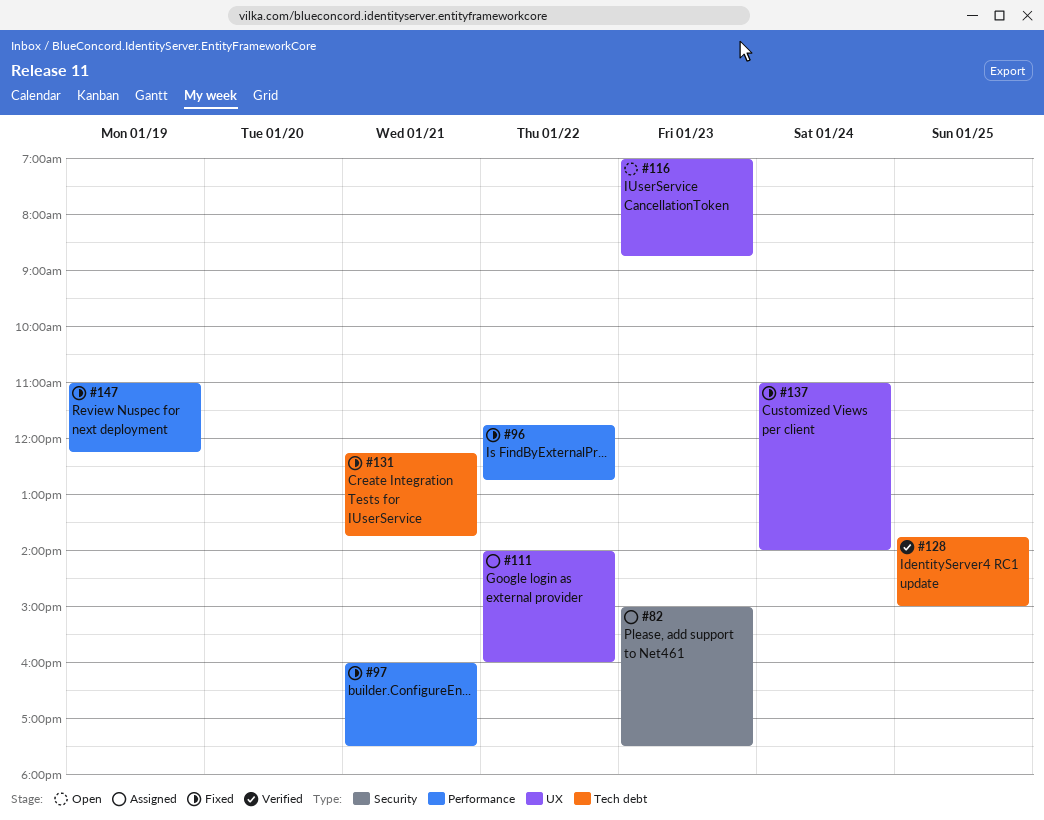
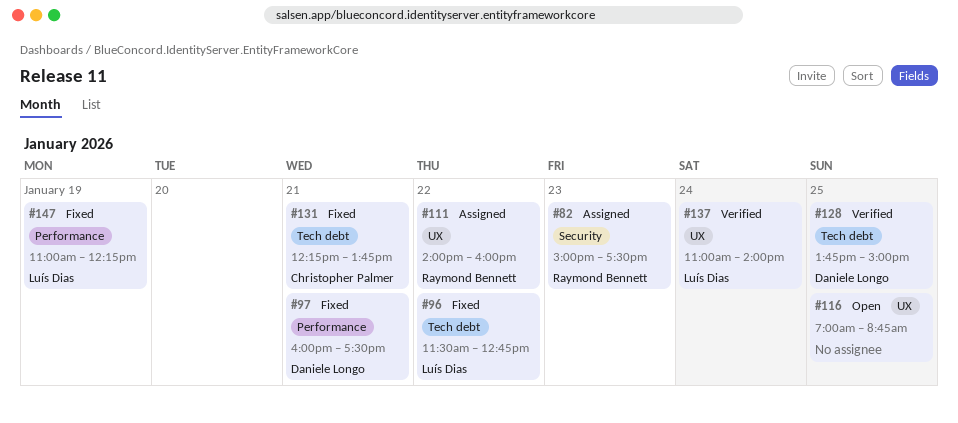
#96, label: Performance -> Tech debt
#96, begins: 11:45 -> 11:30
#116, day: Jan 23 -> Jan 25
#137, status: Fixed -> Verified

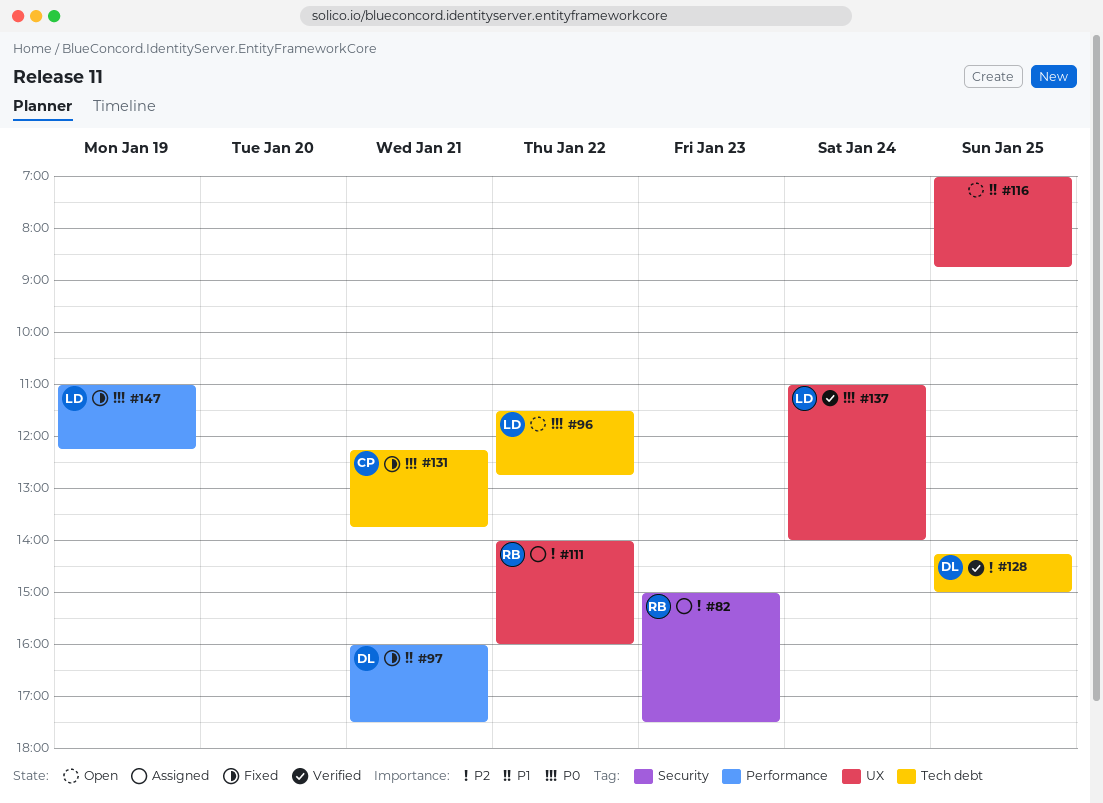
#96, status: Fixed -> Open
#128, begins: 13:45 -> 14:15

